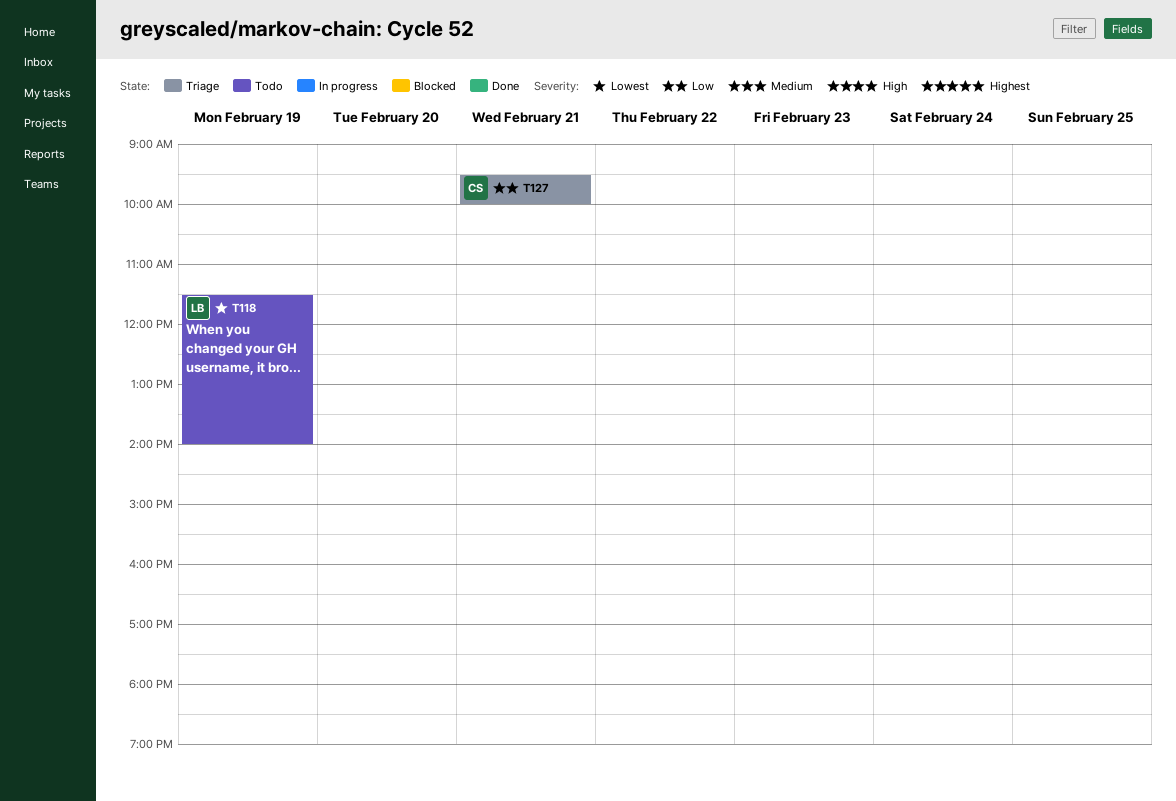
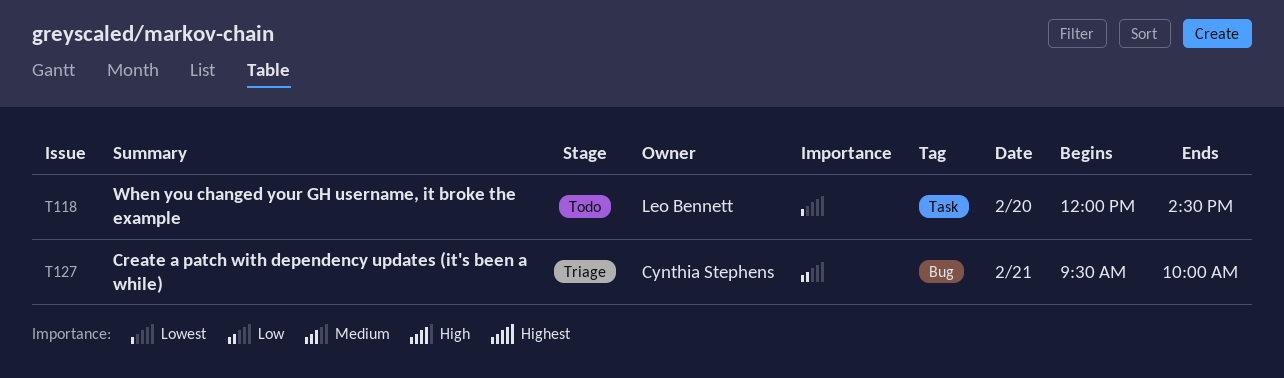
T118, day: Feb 19 -> Feb 20
T118, begins: 11:30 -> 12:00
T118, ends: 14:00 -> 14:30

